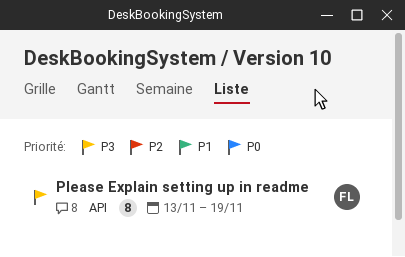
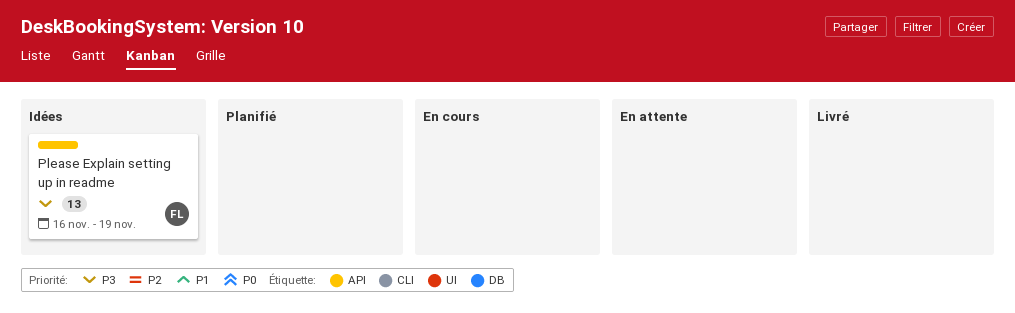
Please Explain setting up in readme, estimate: 8 -> 13
Please Explain setting up in readme, start: Nov 13 -> Nov 16

